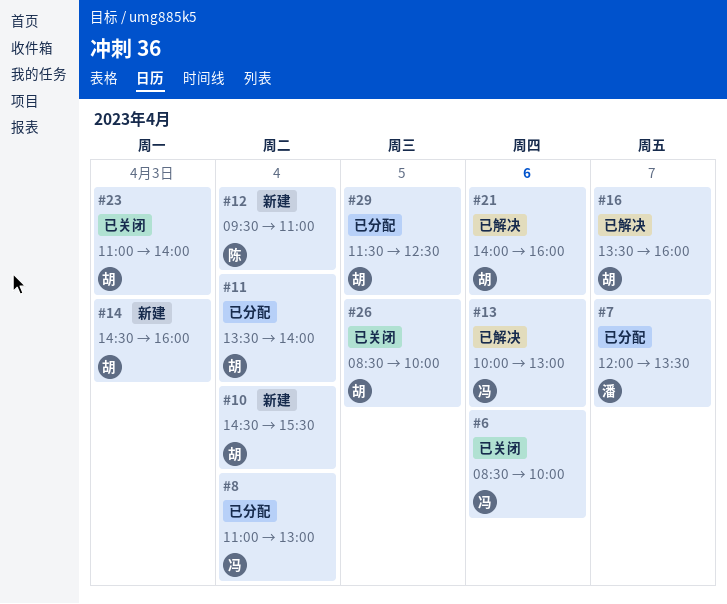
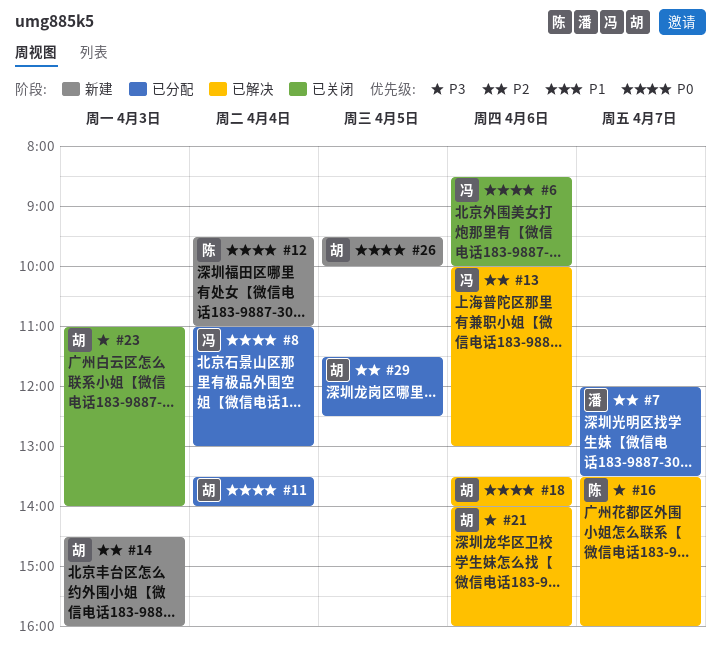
#10: present -> none
#16, owner: 胡 -> 陈
#18: none -> present
#26, status: 已关闭 -> 新建
#26, begins: 08:30 -> 09:30

